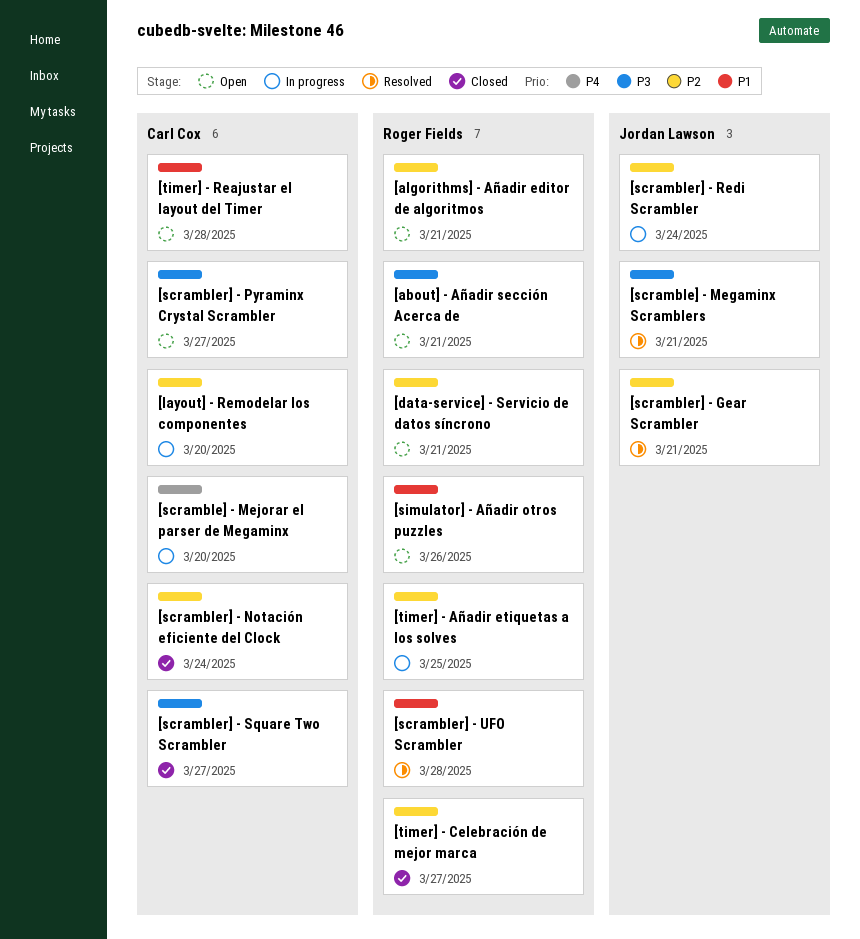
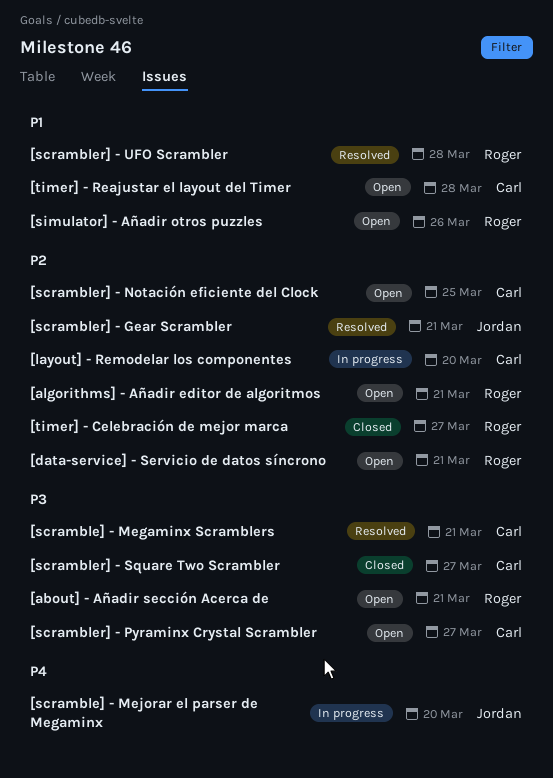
[scramble] - Megaminx Scramblers, owner: Jordan Lawson -> Carl Cox
[scramble] - Mejorar el parser de Megaminx, owner: Carl Cox -> Jordan Lawson
[scrambler] - Notación eficiente del Clock, status: Closed -> Open
[scrambler] - Notación eficiente del Clock, due: Mar 24 -> Mar 25
[scrambler] - Redi Scrambler: present -> none
[timer] - Añadir etiquetas a los solves: present -> none

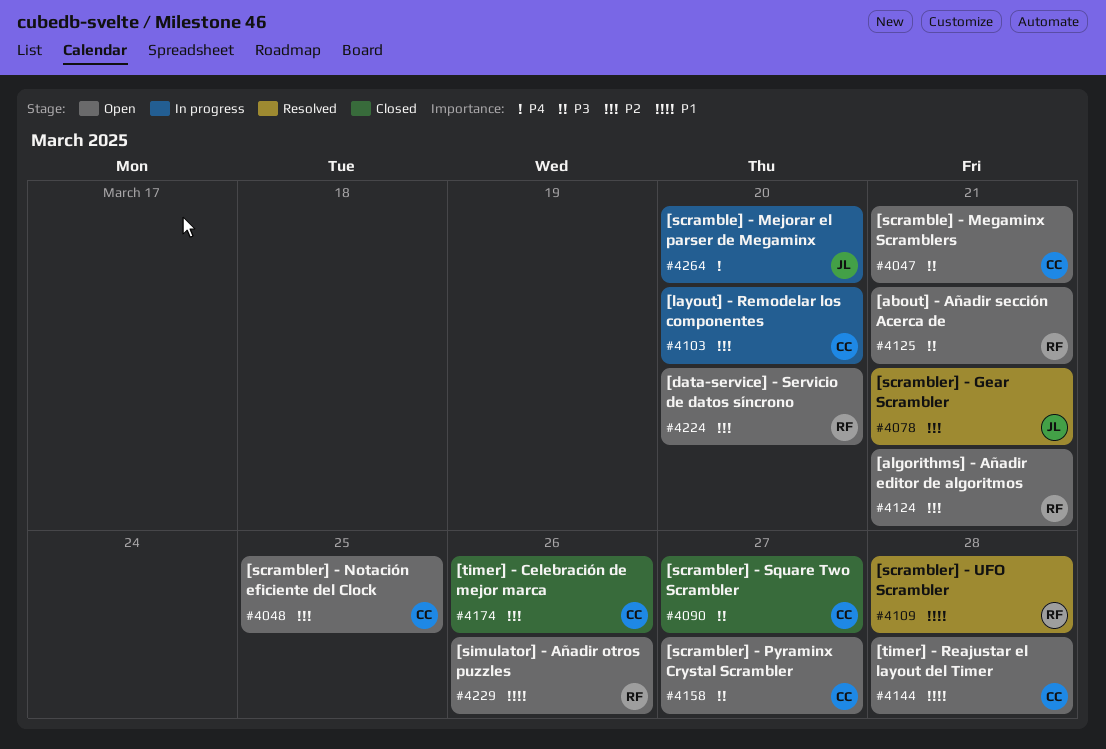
[data-service] - Servicio de datos síncrono, due: Mar 21 -> Mar 20
[scramble] - Megaminx Scramblers, status: Resolved -> Open
[timer] - Celebración de mejor marca, owner: Roger -> Carl
[timer] - Celebración de mejor marca, due: Mar 27 -> Mar 26

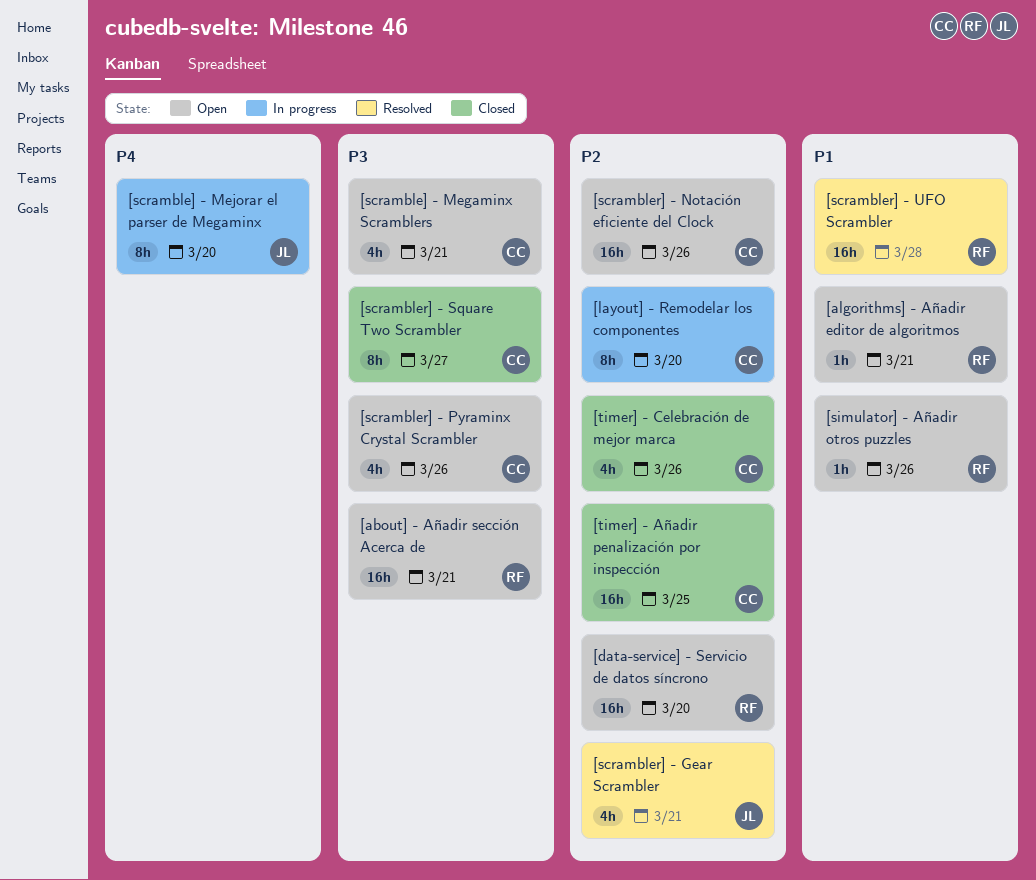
[algorithms] - Añadir editor de algoritmos, priority: P2 -> P1
[scrambler] - Notación eficiente del Clock, due: Mar 25 -> Mar 26
[scrambler] - Pyraminx Crystal Scrambler, due: Mar 27 -> Mar 26
[timer] - Añadir penalización por inspección: none -> present
[timer] - Reajustar el layout del Timer: present -> none

